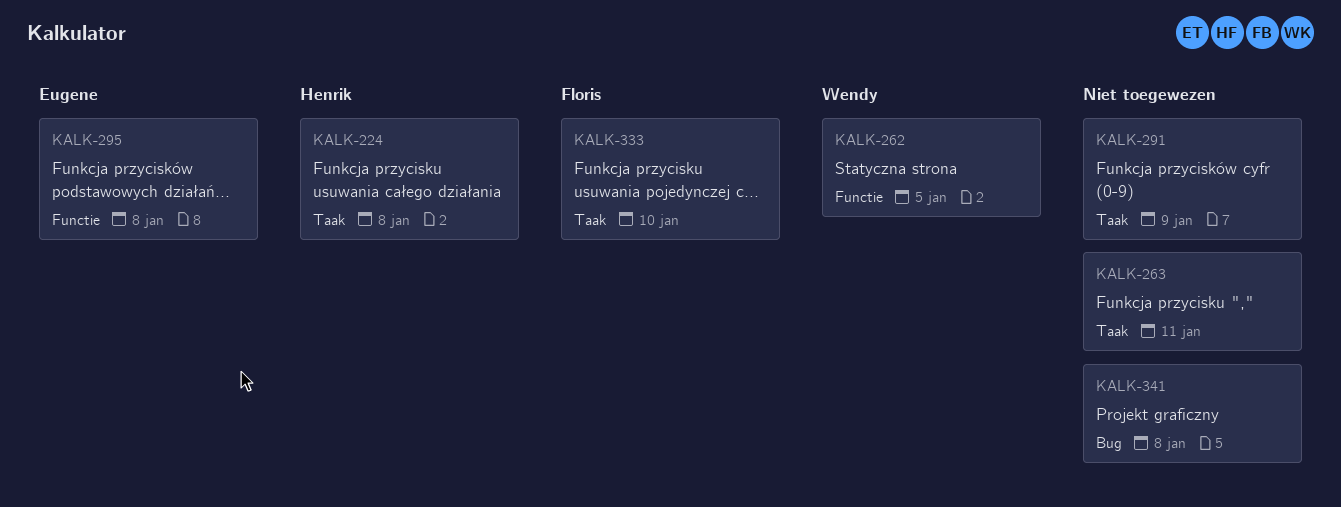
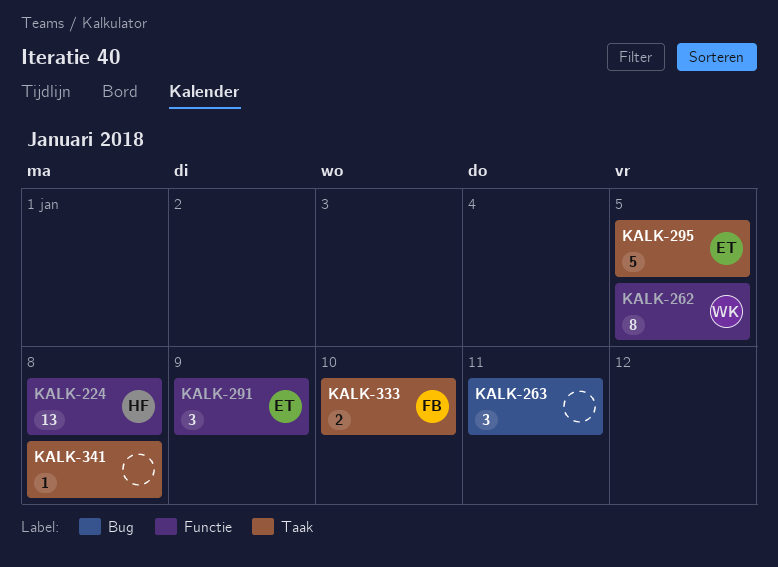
KALK-224, label: Taak -> Functie
KALK-263, label: Taak -> Bug
KALK-291, owner: none -> Eugene
KALK-291, label: Taak -> Functie
KALK-295, label: Functie -> Taak
KALK-295, due: Jan 8 -> Jan 5
KALK-341, label: Bug -> Taak

